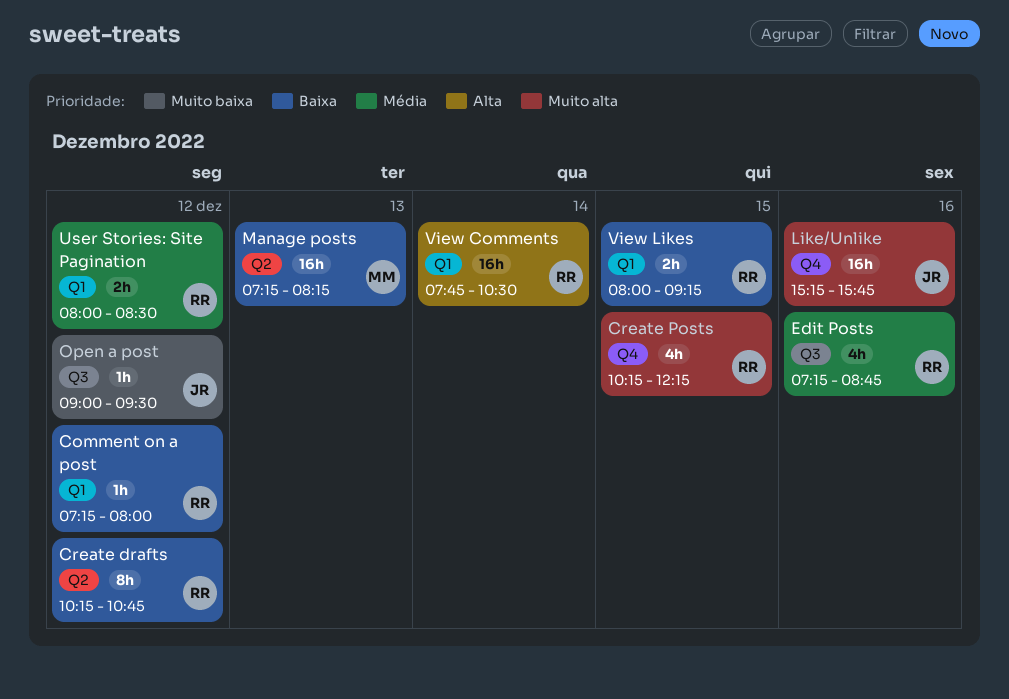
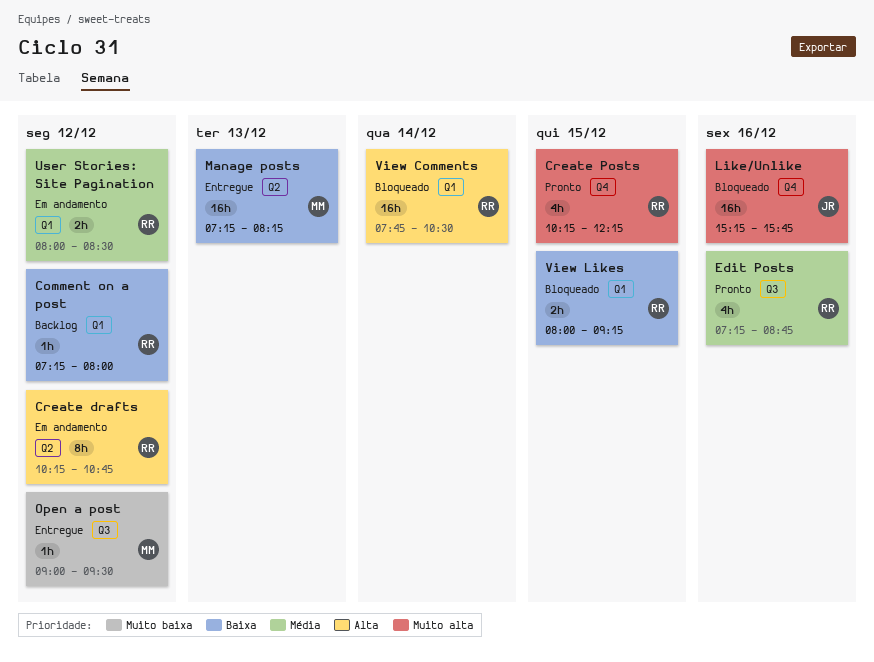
Create drafts, priority: Baixa -> Alta
Open a post, owner: JR -> MM

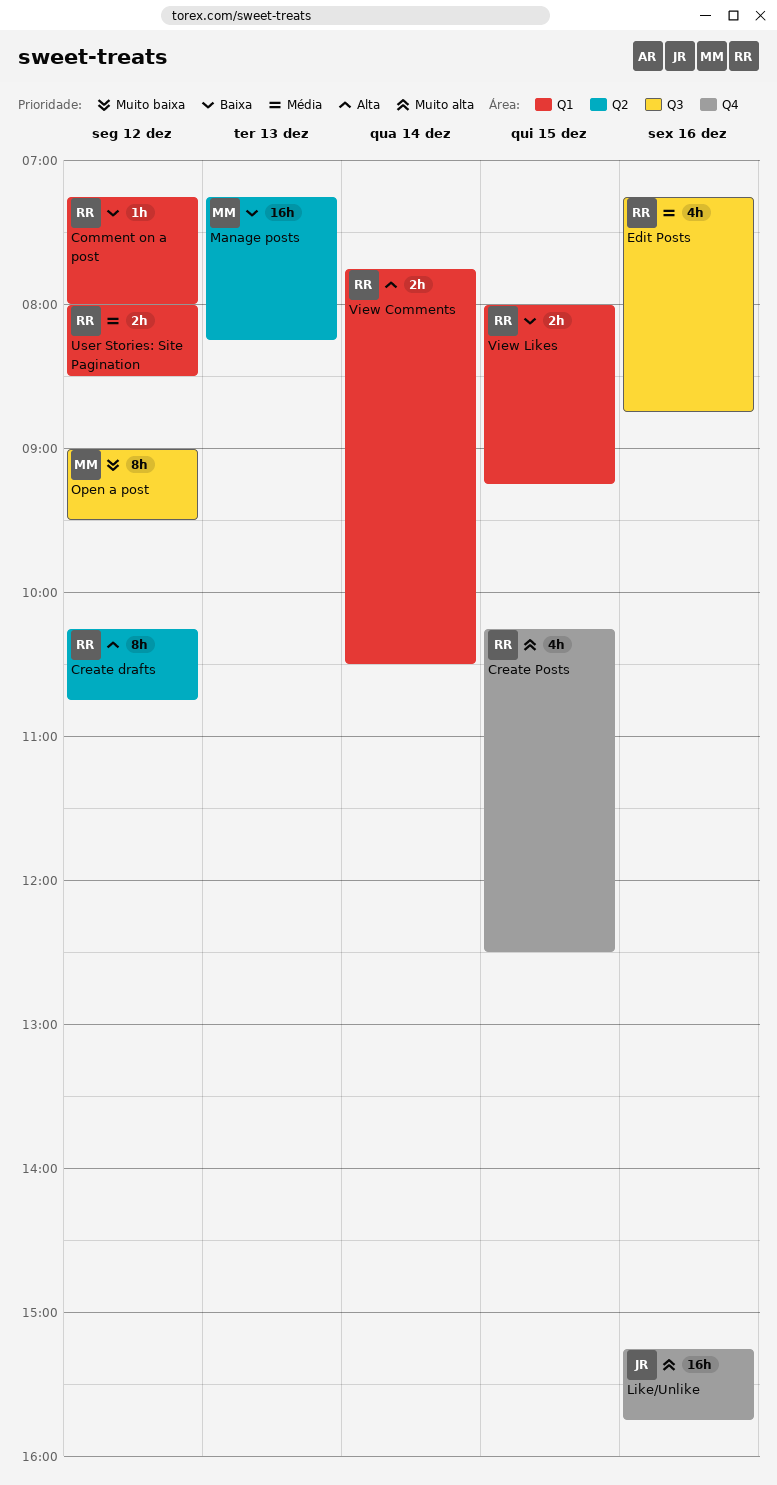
Create Posts, ends: 12:15 -> 12:30
Open a post, estimate: 1h -> 8h
View Comments, estimate: 16h -> 2h

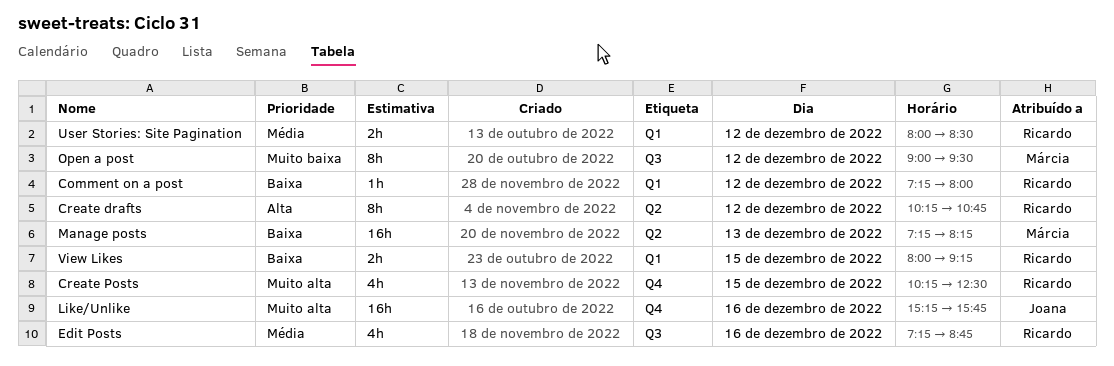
View Comments: present -> none

